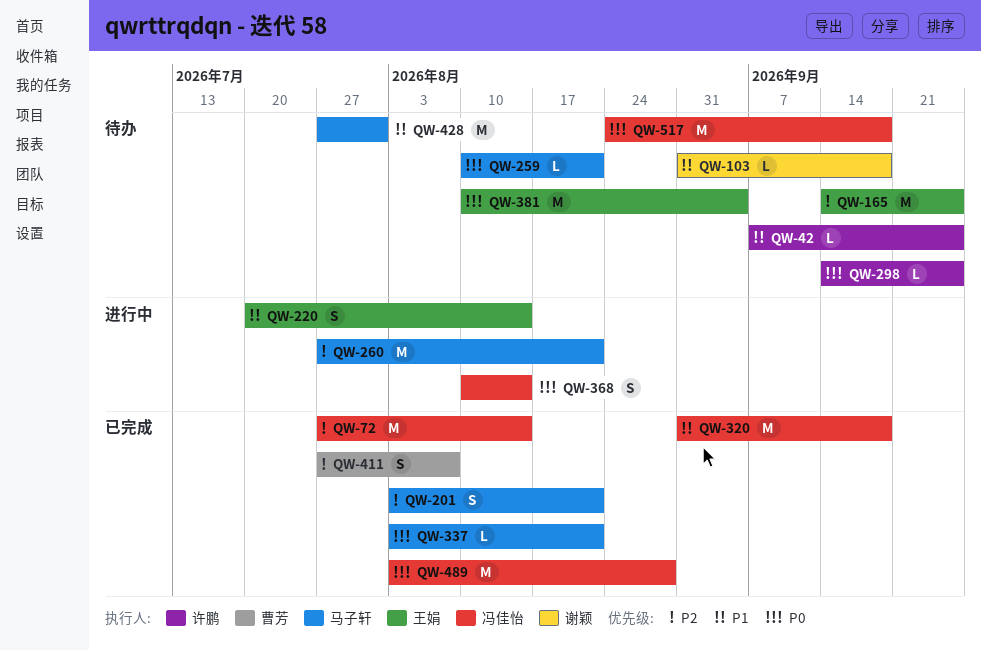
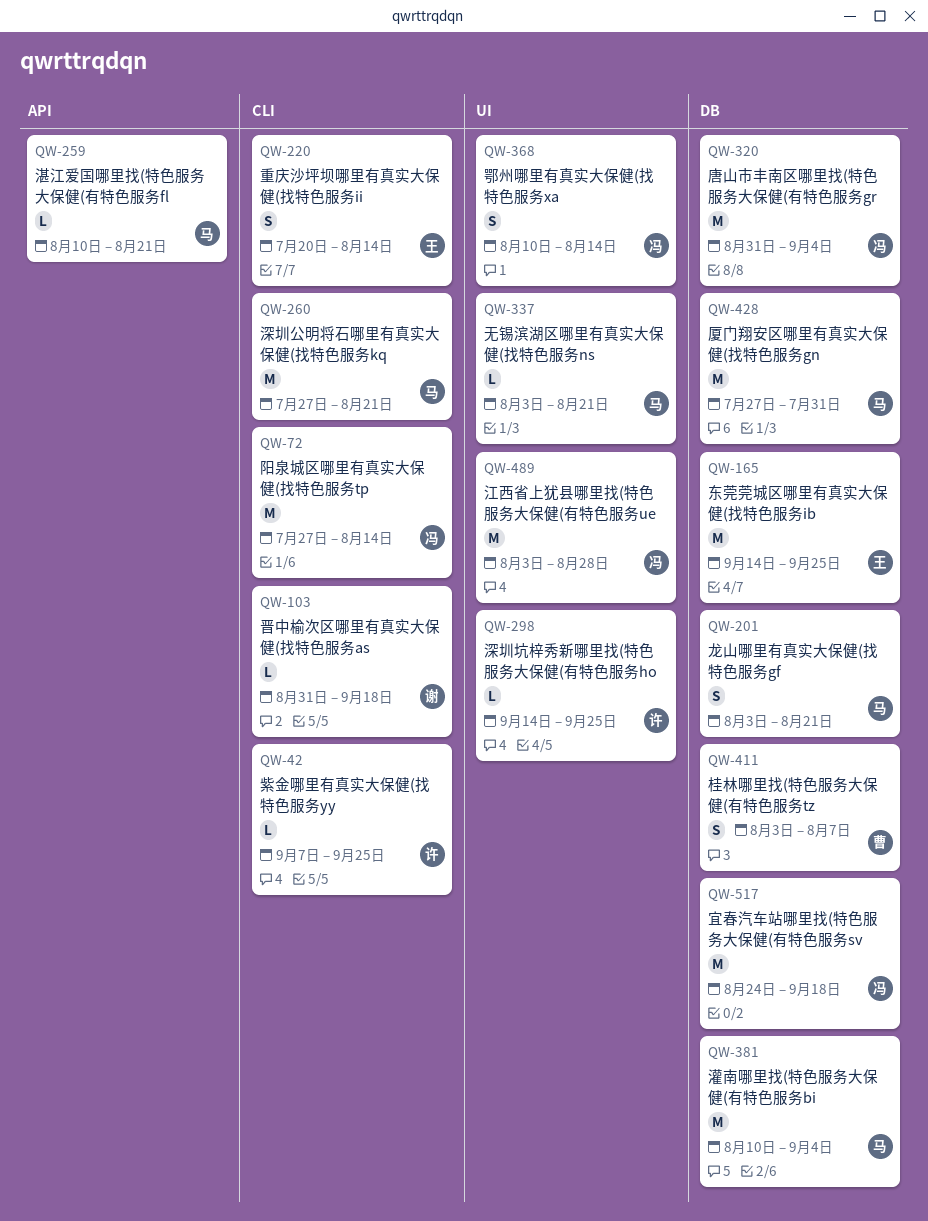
QW-320, due: Sep 18 -> Sep 4
QW-381, owner: 王娟 -> 马子轩
QW-411, start: Jul 27 -> Aug 3

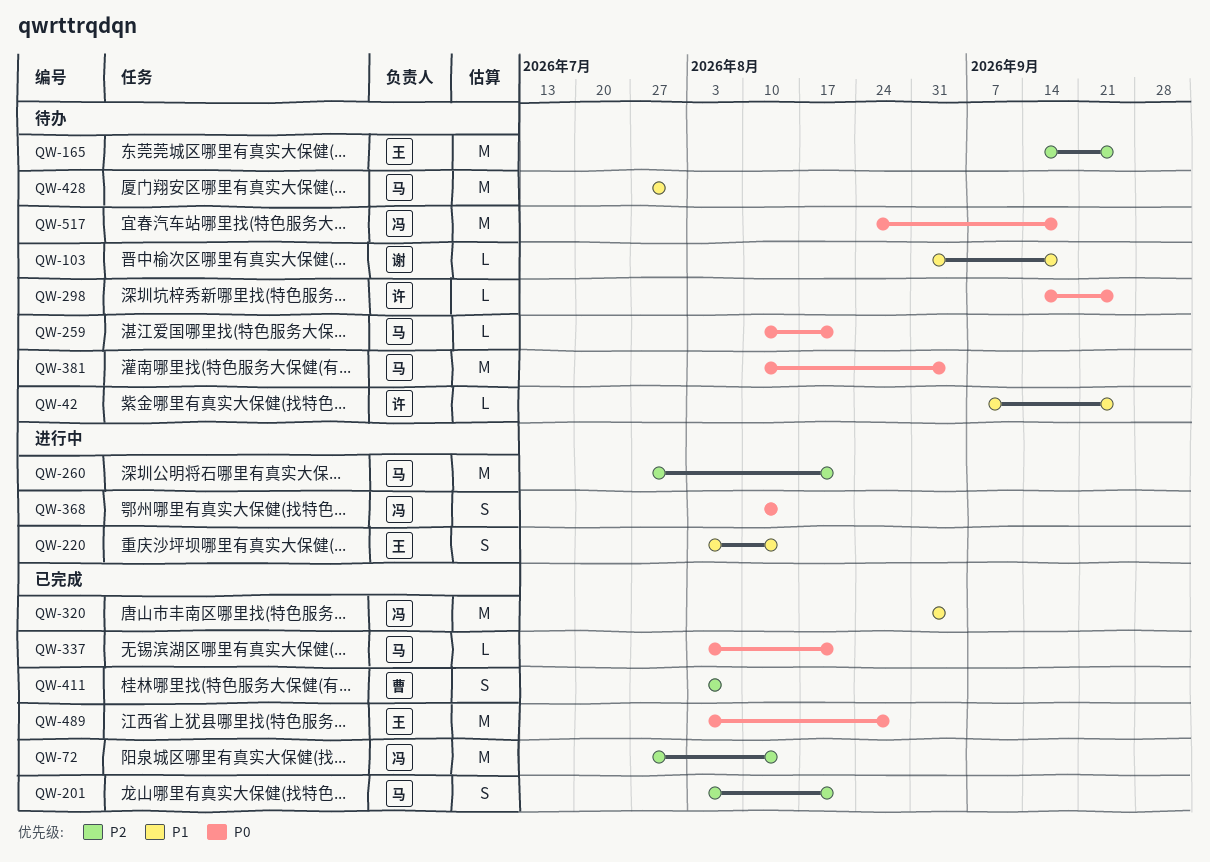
QW-220, start: Jul 20 -> Aug 3
QW-489, owner: 冯 -> 王

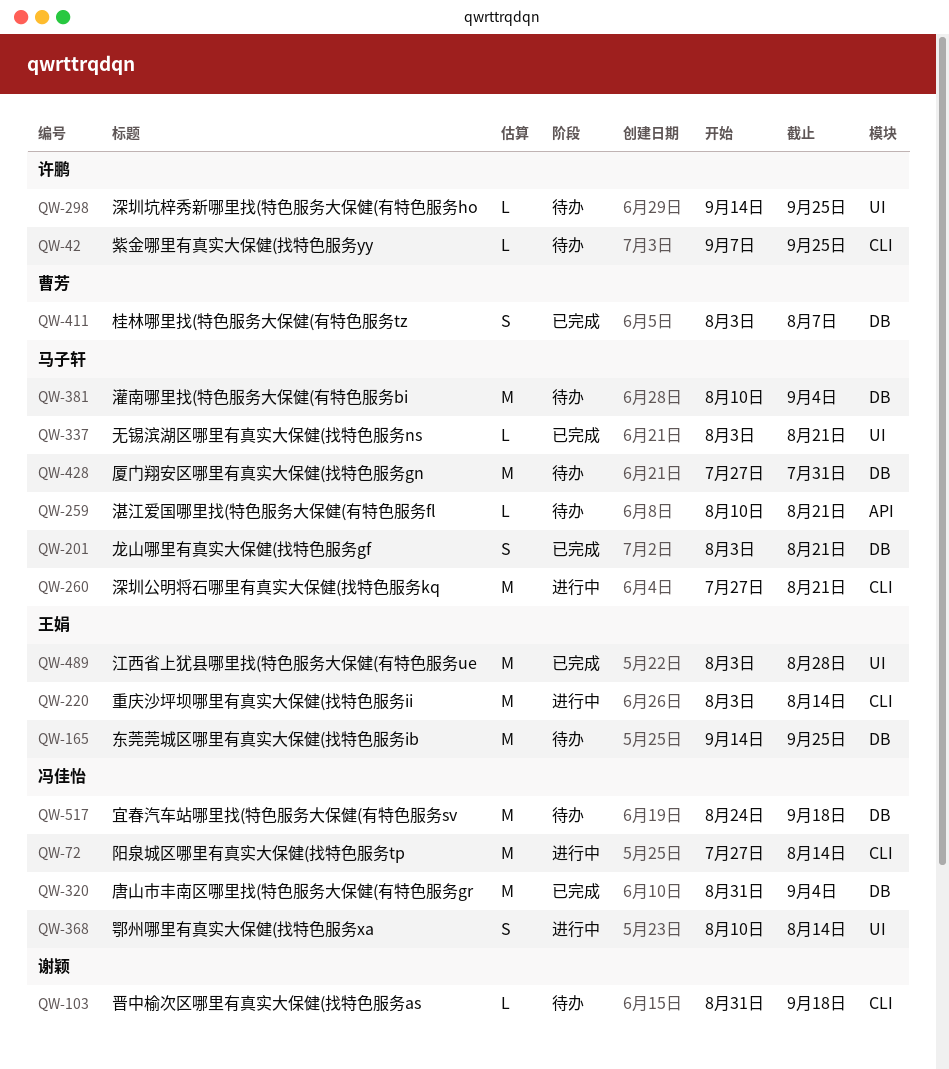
QW-72, status: 已完成 -> 进行中
QW-220, estimate: S -> M

